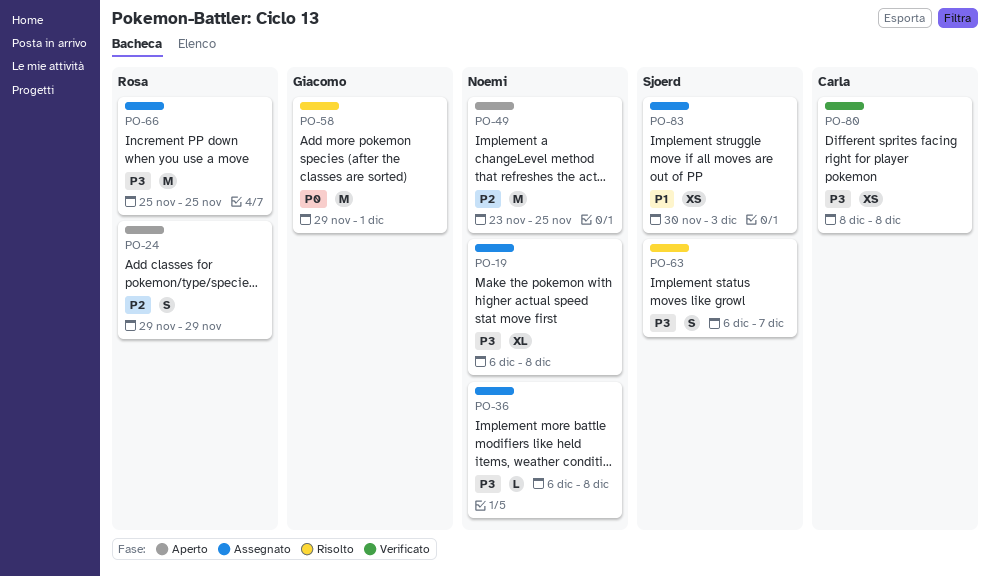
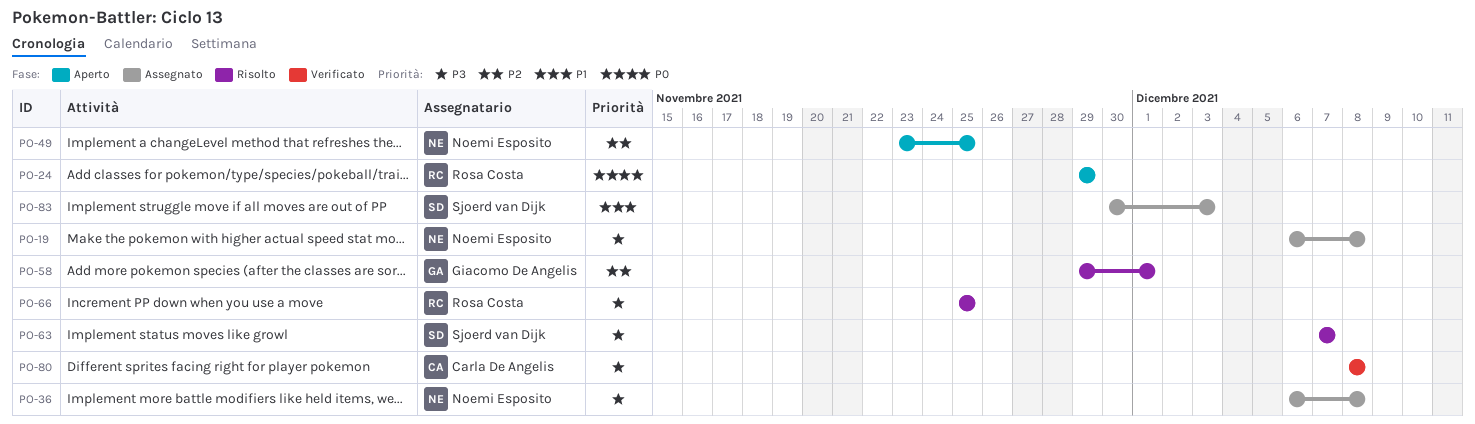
PO-24, priority: P2 -> P0
PO-58, priority: P0 -> P2
PO-63, start: Dec 6 -> Dec 7
PO-66, status: Assegnato -> Risolto

